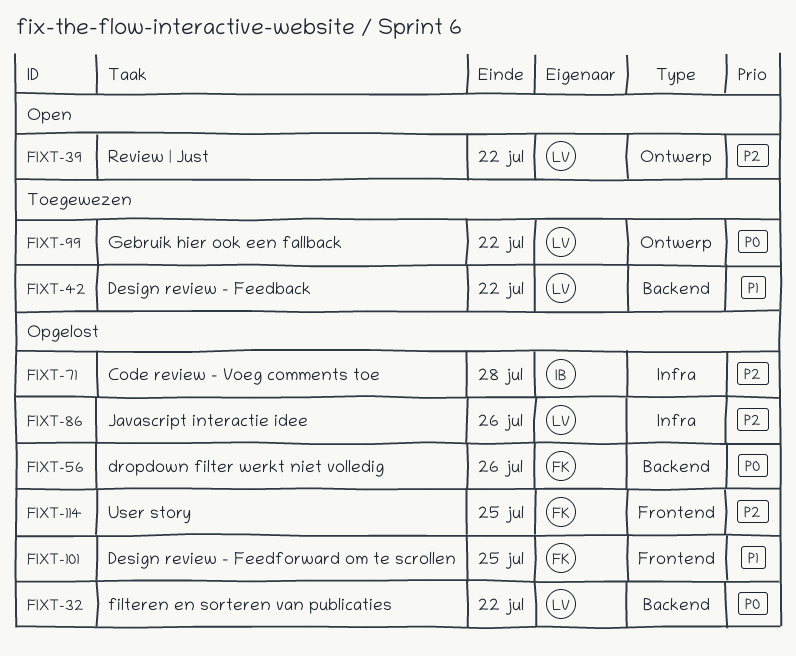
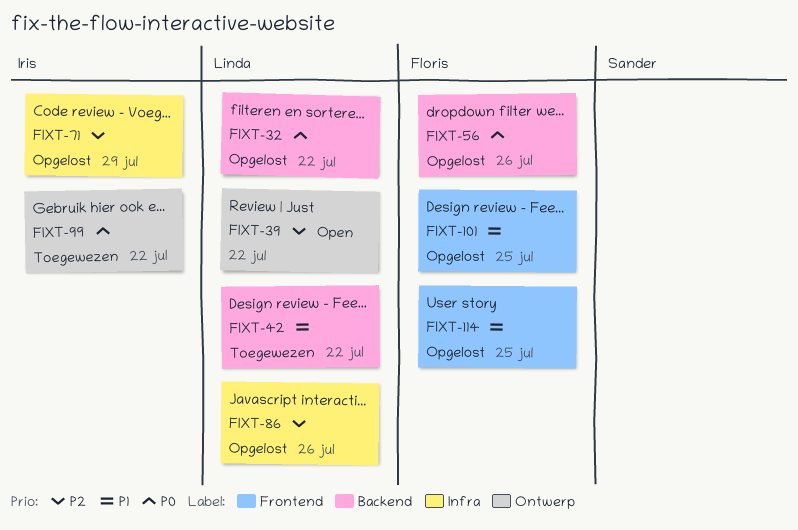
FIXT-71, due: Jul 28 -> Jul 29
FIXT-99, owner: Linda -> Iris
FIXT-114, priority: P2 -> P1

